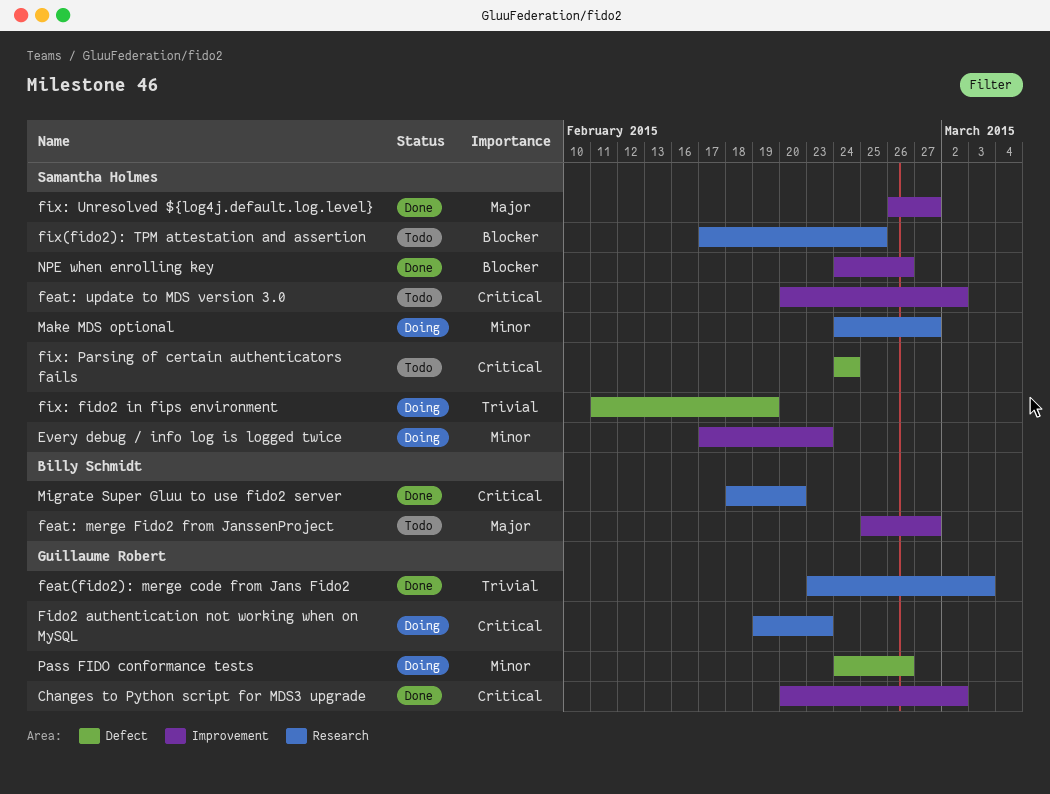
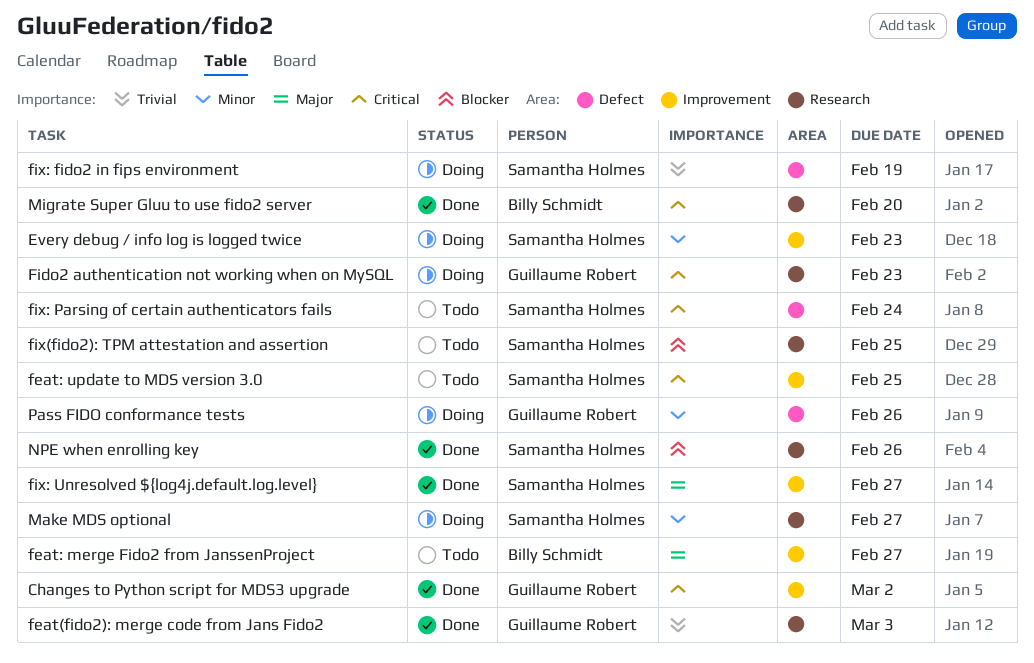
feat: update to MDS version 3.0, due: Mar 2 -> Feb 25
NPE when enrolling key, label: Improvement -> Research

